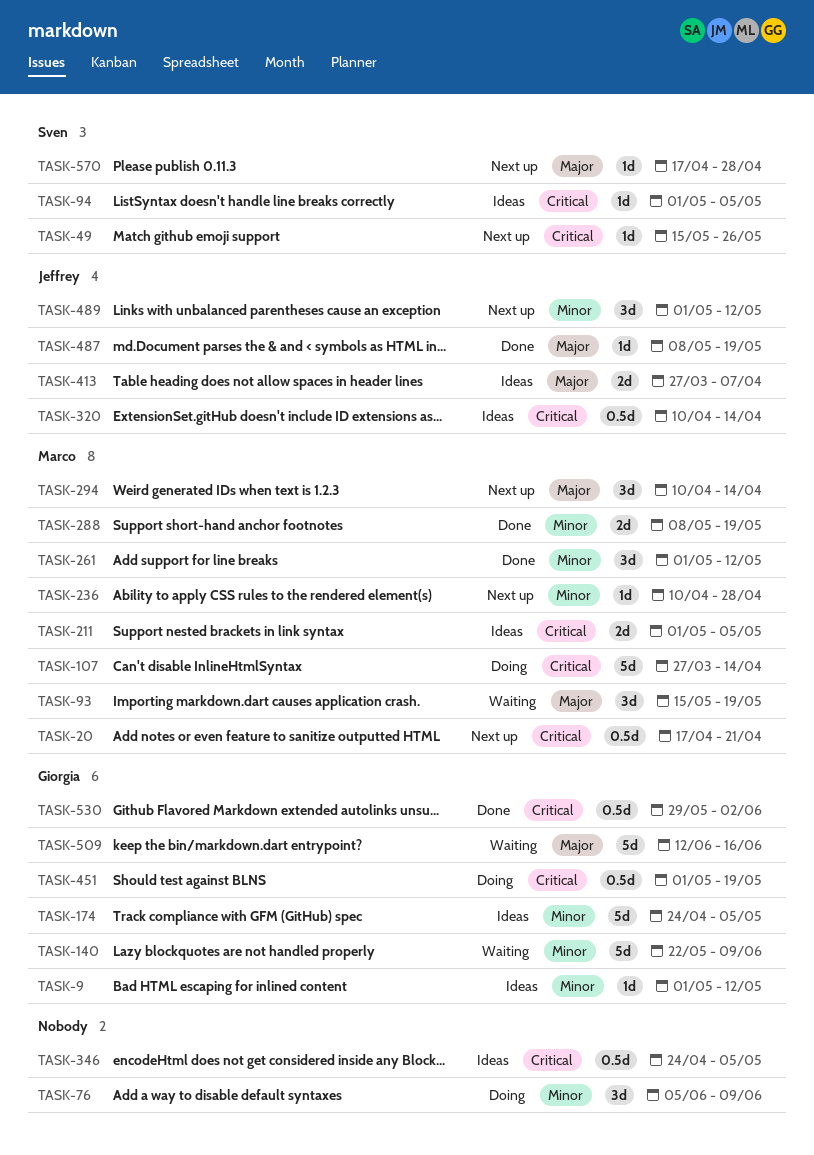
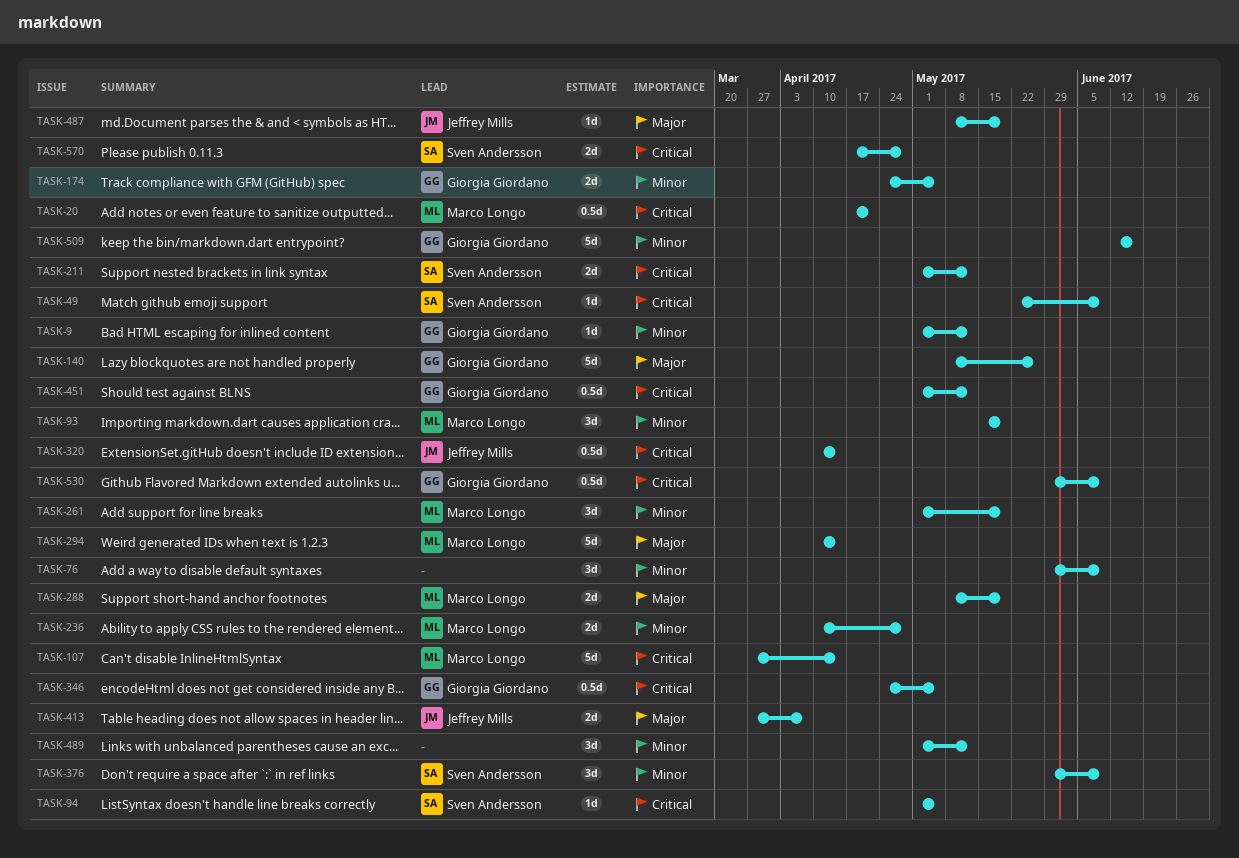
TASK-49, start: May 15 -> May 22
TASK-49, due: May 26 -> Jun 9
TASK-76, start: Jun 5 -> May 29
TASK-93, priority: Major -> Minor
TASK-140, priority: Minor -> Major
TASK-140, start: May 22 -> May 8
TASK-140, due: Jun 9 -> May 26
TASK-174, estimate: 5d -> 2d
TASK-211, owner: Marco Longo -> Sven Andersson
TASK-211, due: May 5 -> May 12
TASK-236, estimate: 1d -> 2d
TASK-261, due: May 12 -> May 19
TASK-288, priority: Minor -> Major
TASK-294, estimate: 3d -> 5d
TASK-346, owner: none -> Giorgia Giordano
TASK-376: none -> present
TASK-451, due: May 19 -> May 12
TASK-489, owner: Jeffrey Mills -> none
TASK-509, priority: Major -> Minor
TASK-530, due: Jun 2 -> Jun 9
TASK-570, priority: Major -> Critical
TASK-570, estimate: 1d -> 2d

